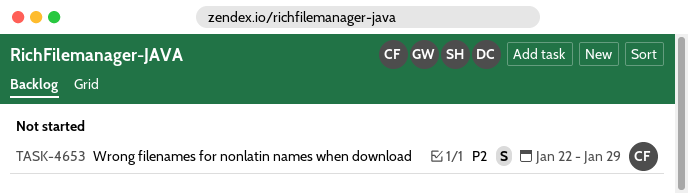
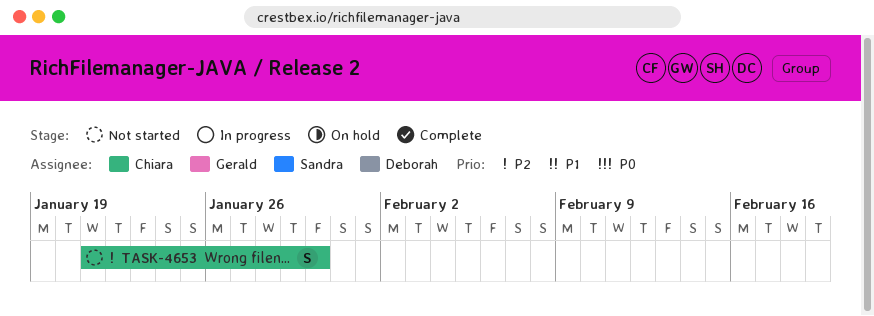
TASK-4653, start: Jan 22 -> Jan 21
TASK-4653, due: Jan 29 -> Jan 30

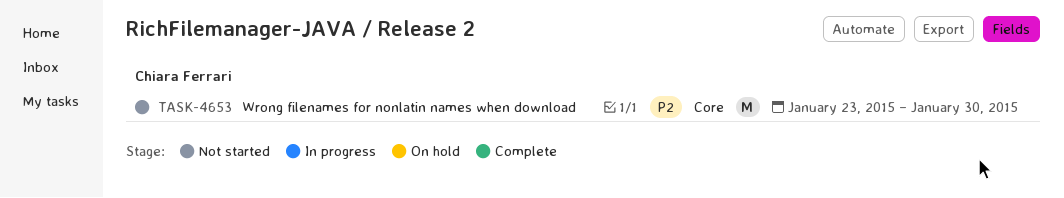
TASK-4653, estimate: S -> M
TASK-4653, start: Jan 21 -> Jan 23

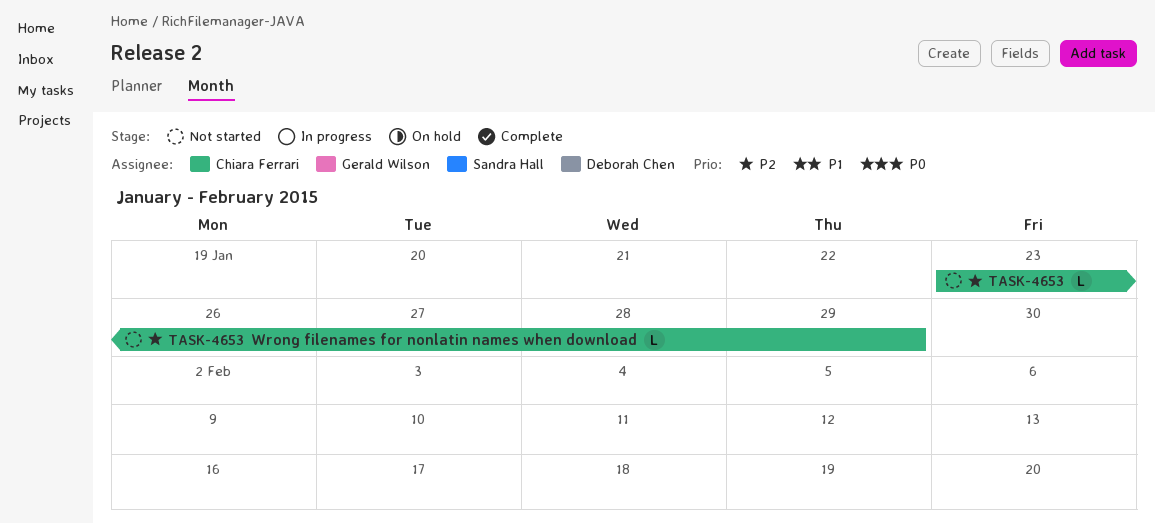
TASK-4653, estimate: M -> L
TASK-4653, due: Jan 30 -> Jan 29

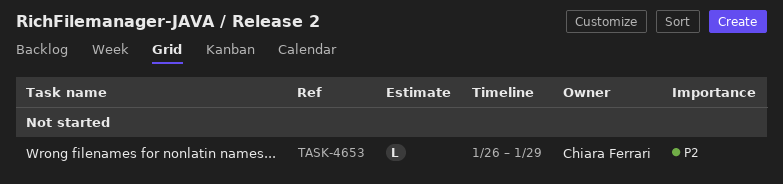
TASK-4653, start: Jan 23 -> Jan 26

